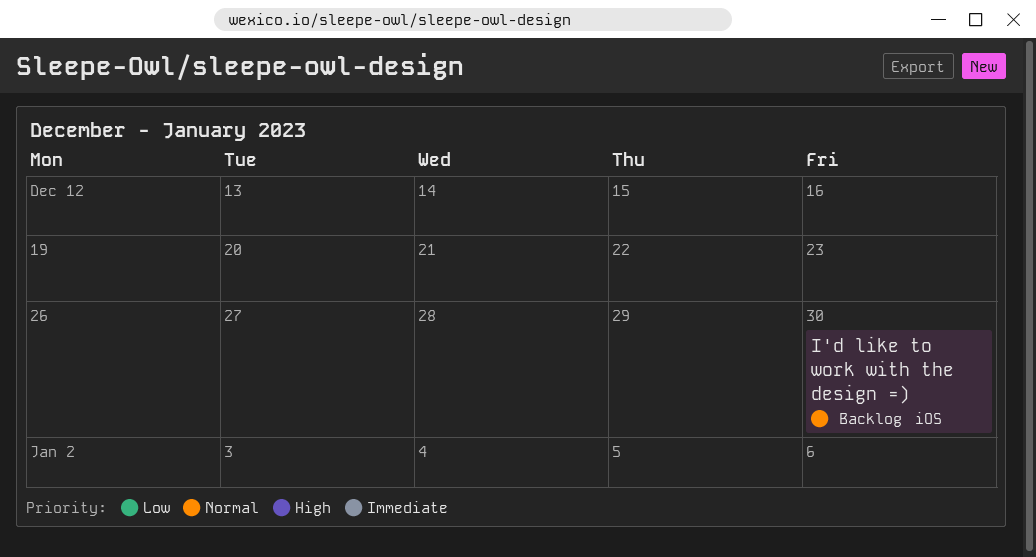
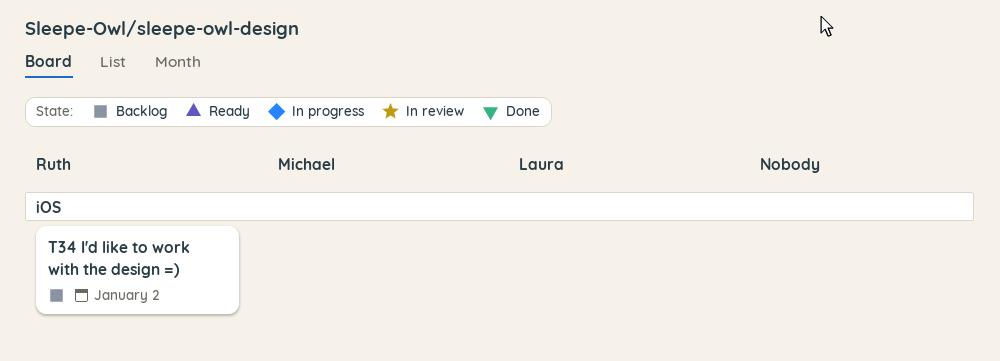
I'd like to work with the design =), due: Dec 30 -> Jan 2

